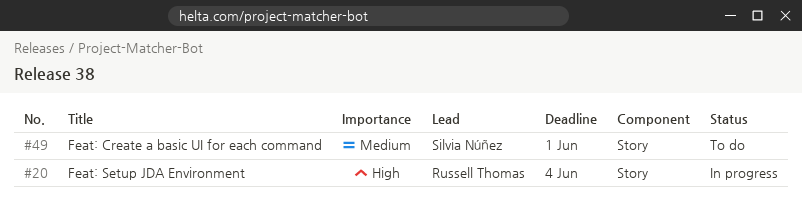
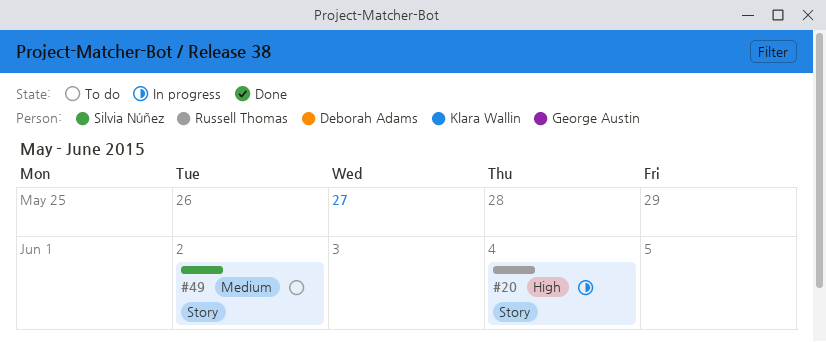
#49, due: Jun 1 -> Jun 2

